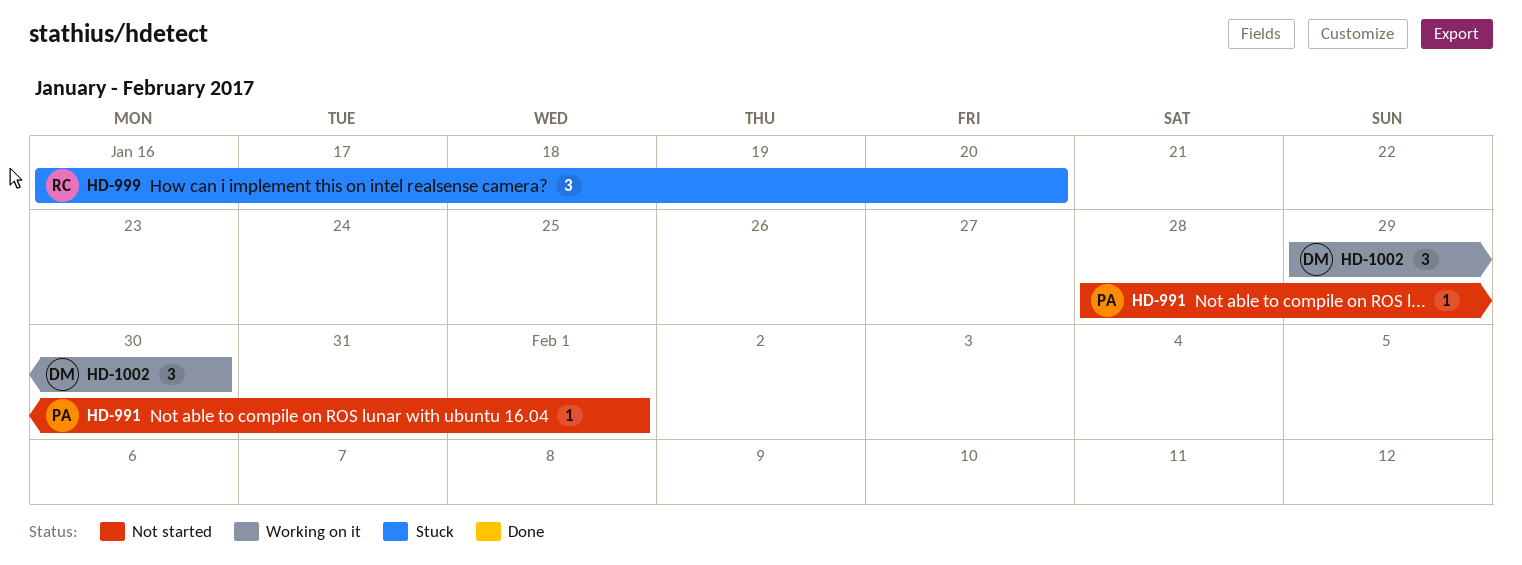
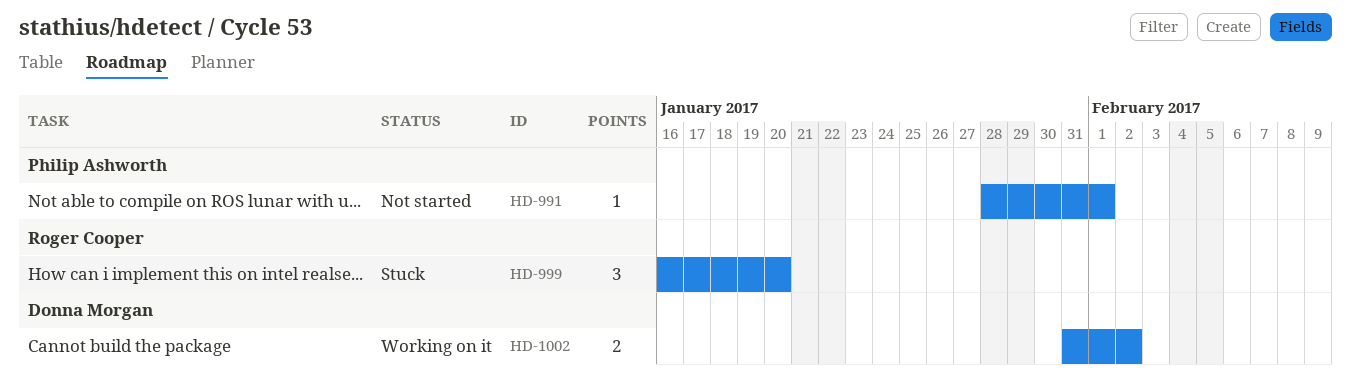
HD-1002, estimate: 3 -> 2
HD-1002, start: Jan 29 -> Jan 31
HD-1002, due: Jan 30 -> Feb 2

